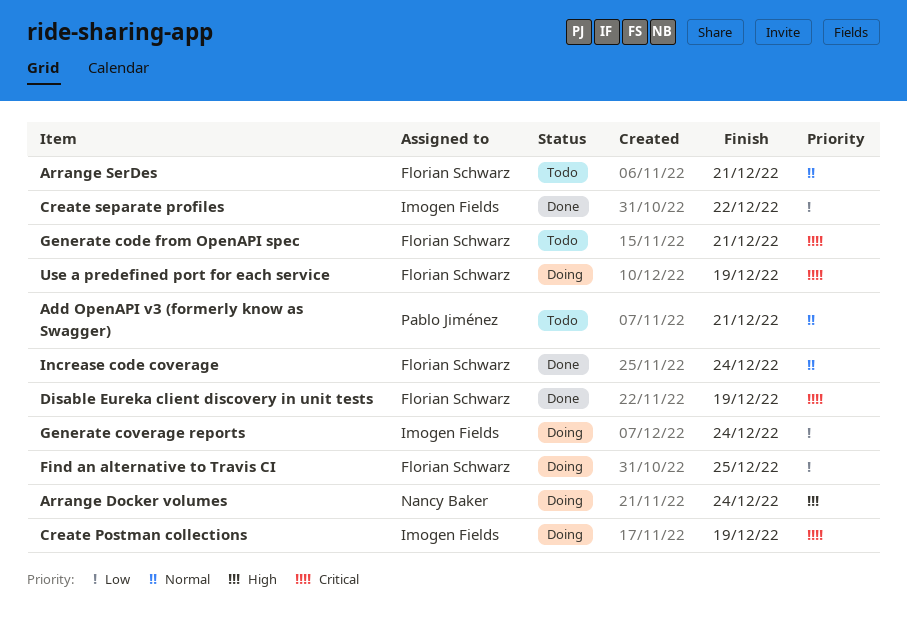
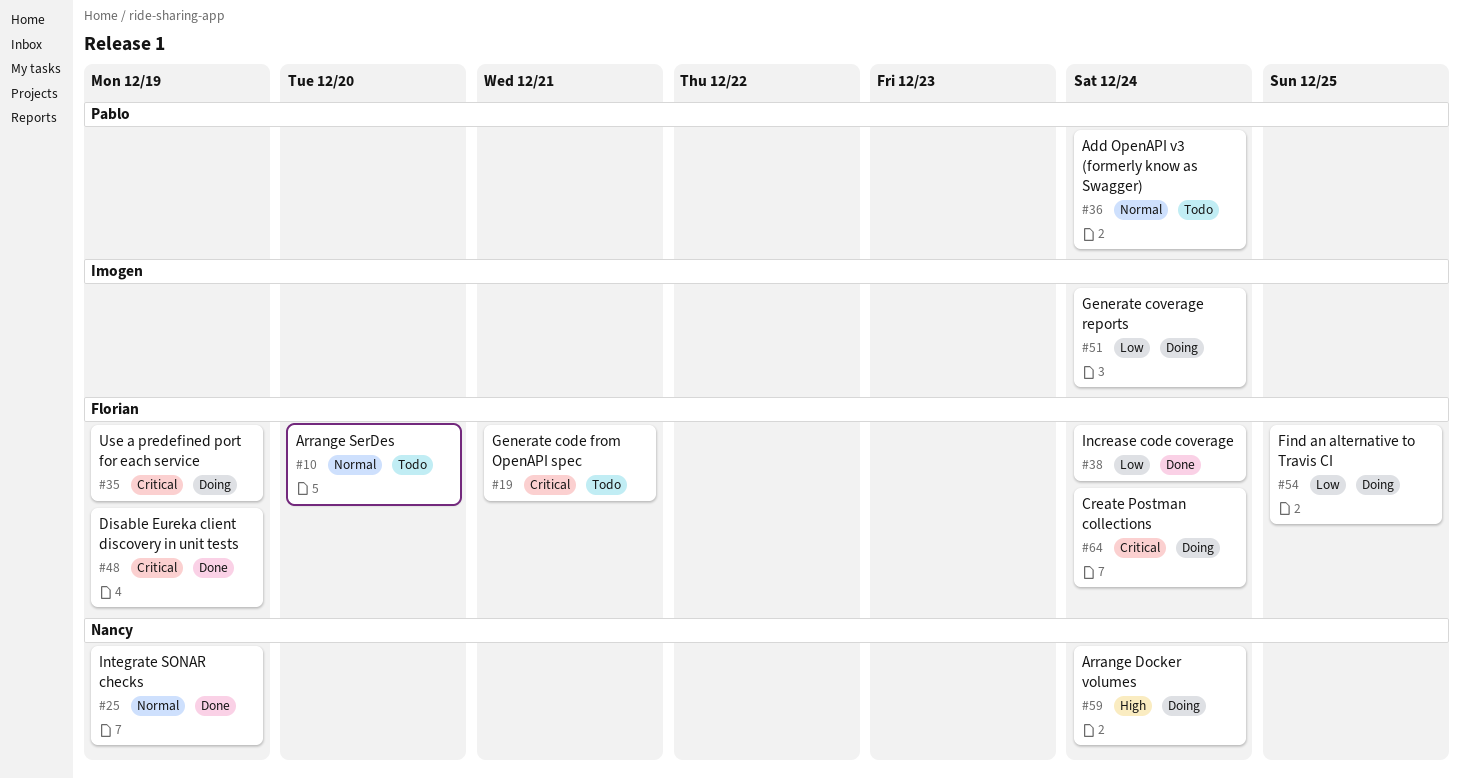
Add OpenAPI v3 (formerly know as Swagger), due: Dec 21 -> Dec 24
Arrange SerDes, due: Dec 21 -> Dec 20
Create Postman collections, owner: Imogen Fields -> Florian Schwarz
Create Postman collections, due: Dec 19 -> Dec 24
Create separate profiles: present -> none
Increase code coverage, priority: Normal -> Low
Integrate SONAR checks: none -> present

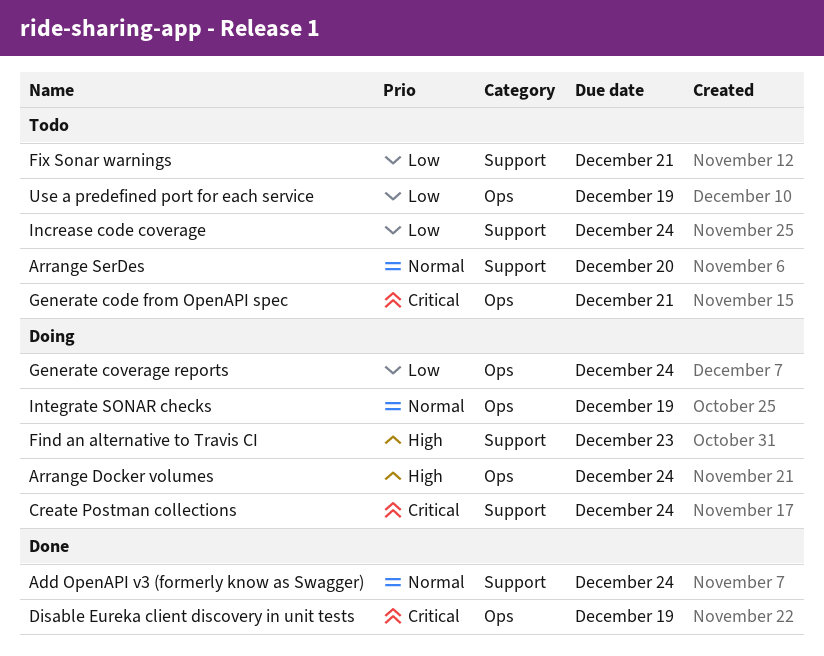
Add OpenAPI v3 (formerly know as Swagger), status: Todo -> Done
Find an alternative to Travis CI, priority: Low -> High
Find an alternative to Travis CI, due: Dec 25 -> Dec 23
Fix Sonar warnings: none -> present
Increase code coverage, status: Done -> Todo
Integrate SONAR checks, status: Done -> Doing
Use a predefined port for each service, status: Doing -> Todo
Use a predefined port for each service, priority: Critical -> Low

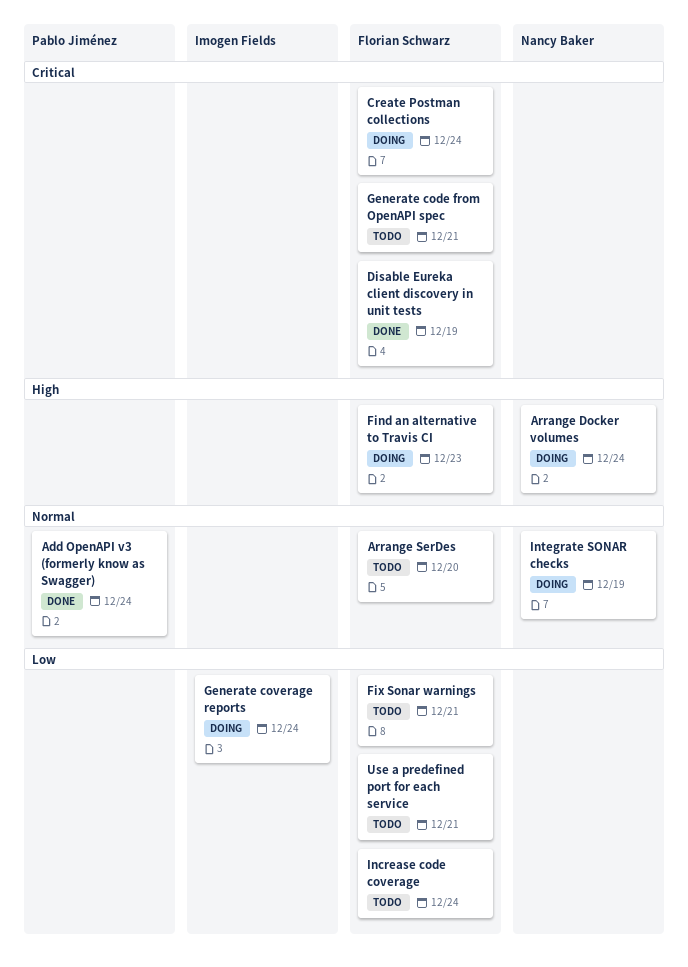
Use a predefined port for each service, due: Dec 19 -> Dec 21

